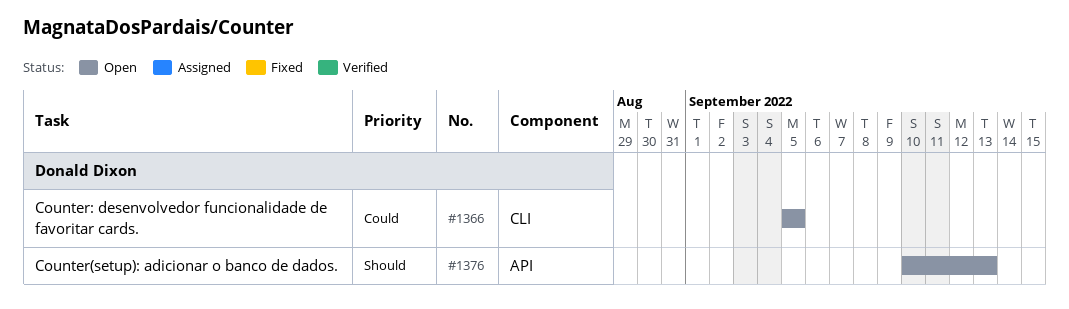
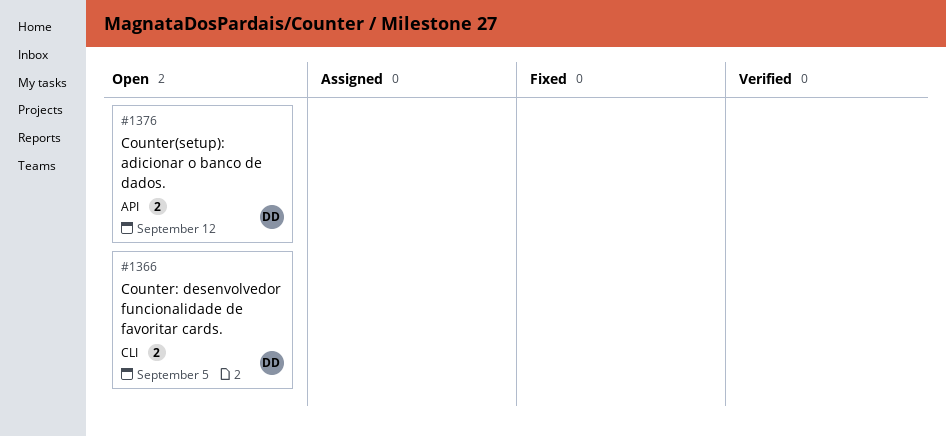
#1376, due: Sep 13 -> Sep 12

